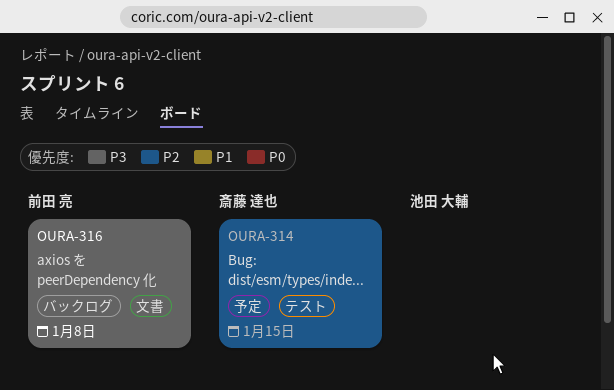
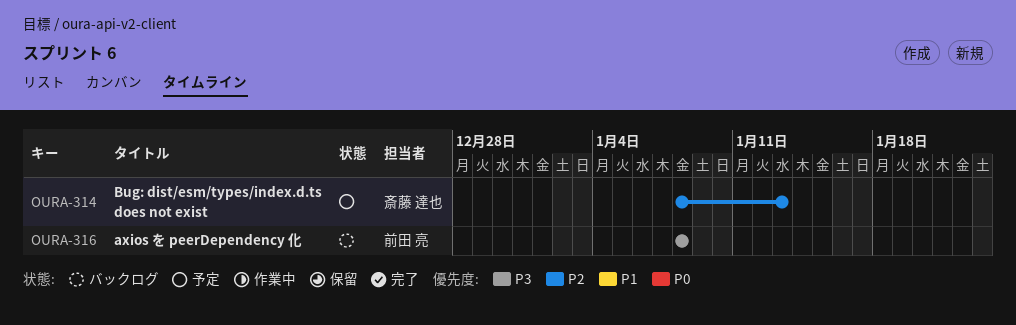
OURA-314, due: Jan 15 -> Jan 13

